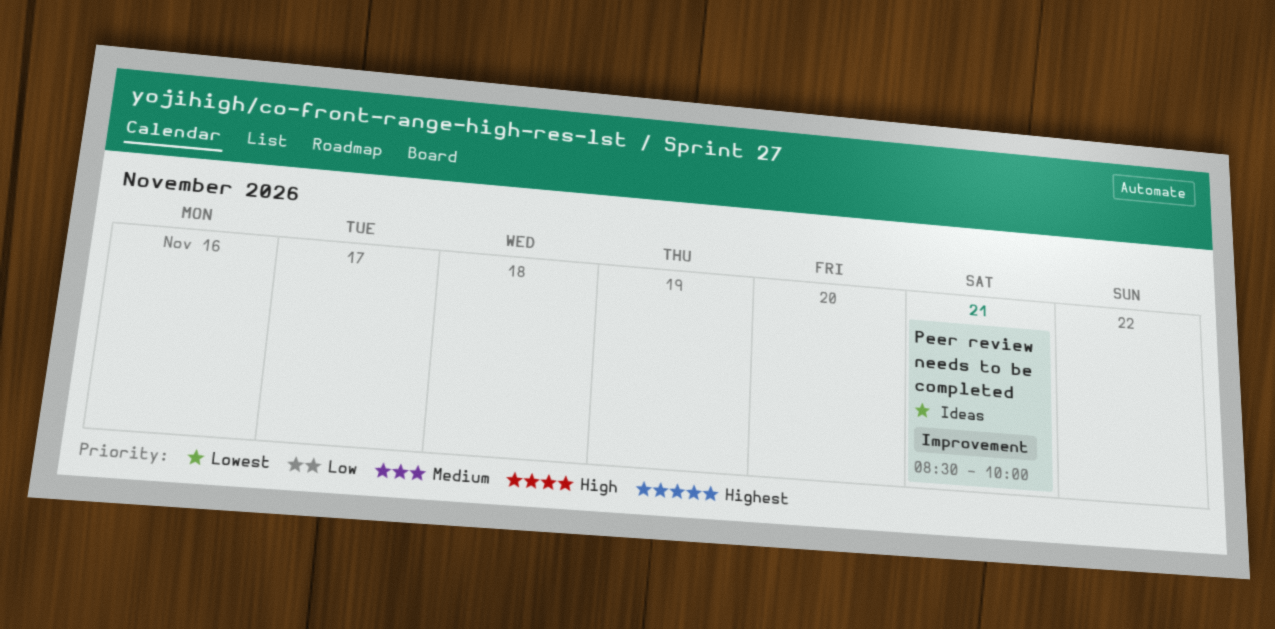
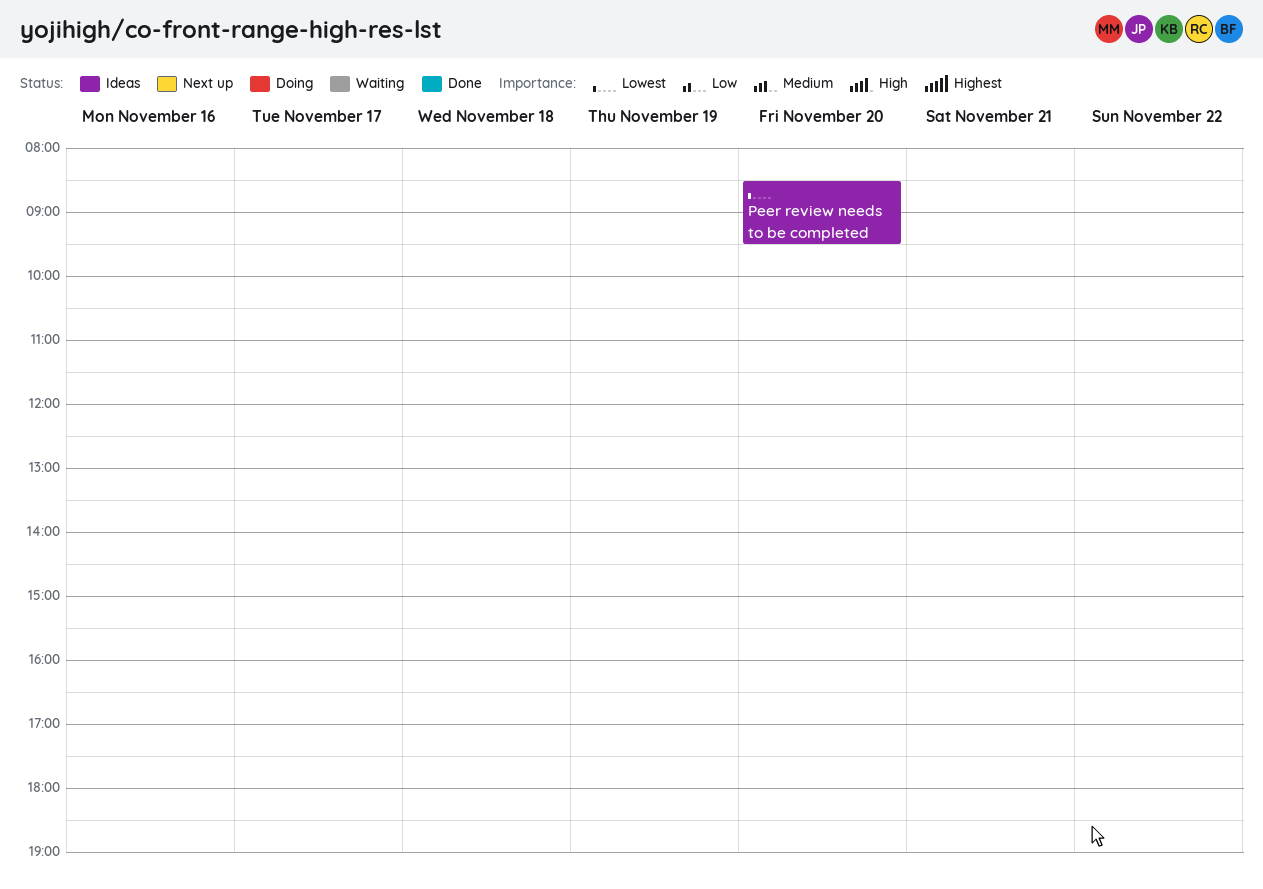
Peer review needs to be completed, day: Nov 21 -> Nov 20
Peer review needs to be completed, ends: 10:00 -> 09:30

